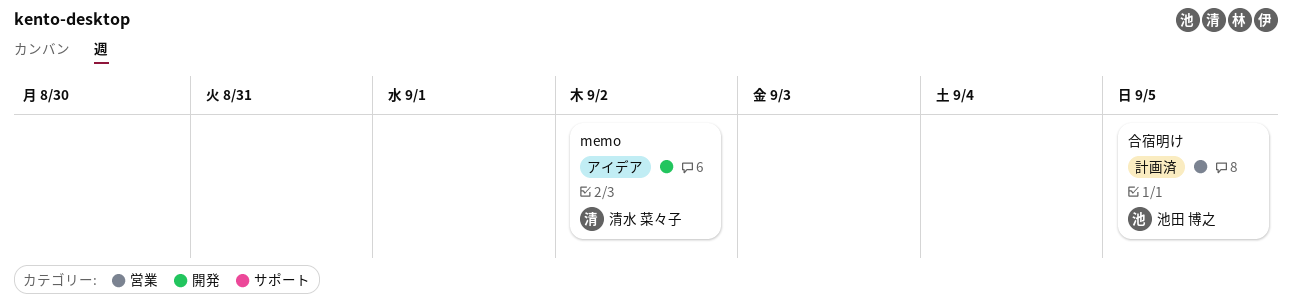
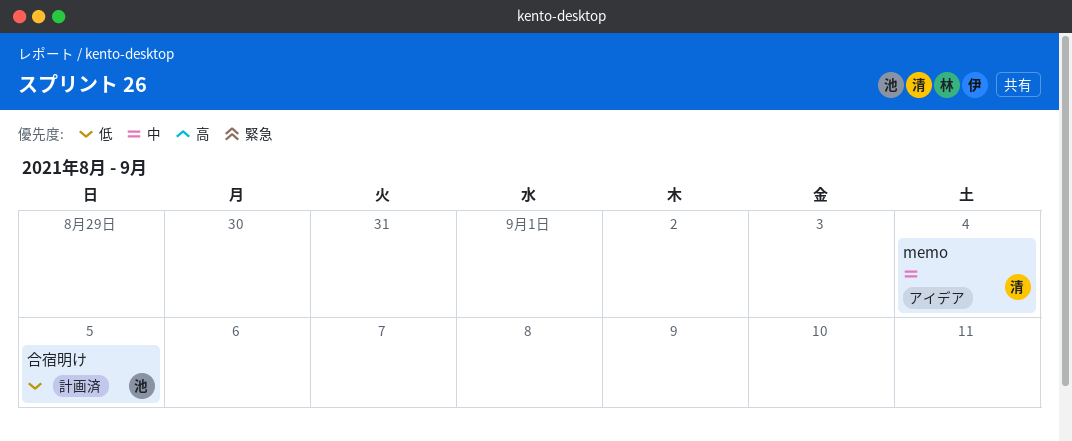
memo, due: Sep 2 -> Sep 4

